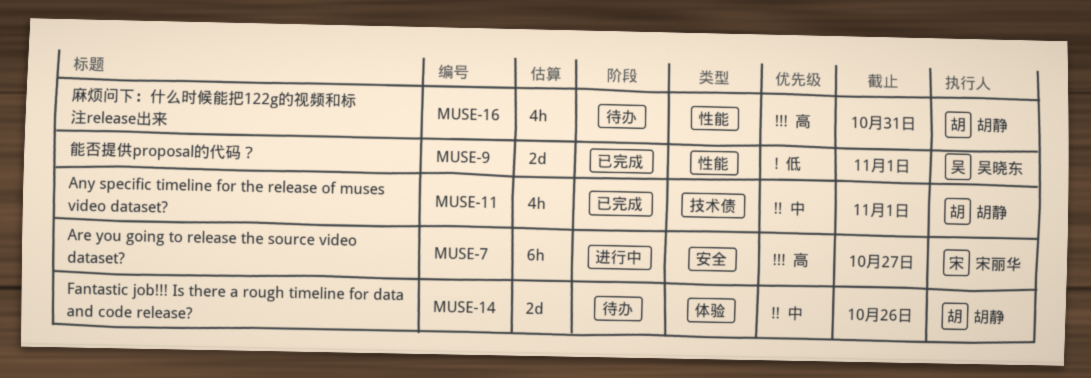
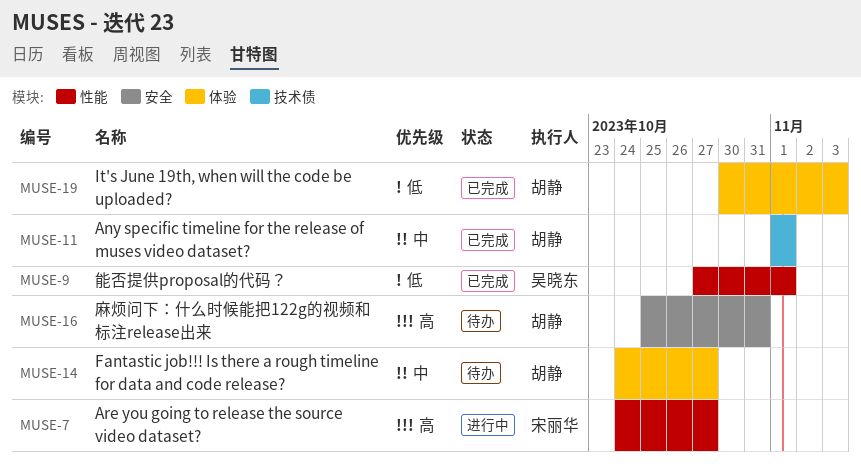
MUSE-7, label: 安全 -> 性能
MUSE-14, due: Oct 26 -> Oct 27
MUSE-16, label: 性能 -> 安全
MUSE-19: none -> present

